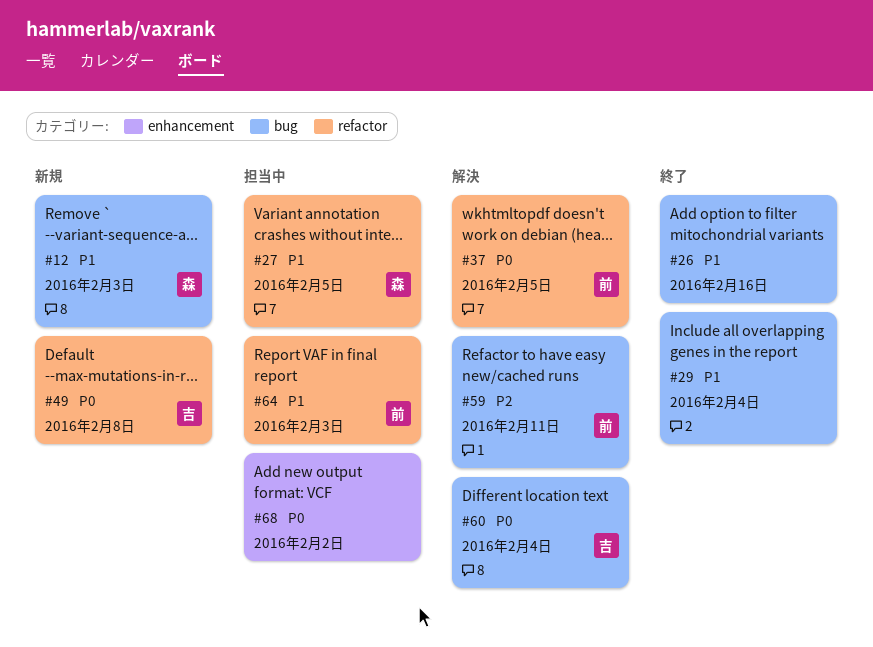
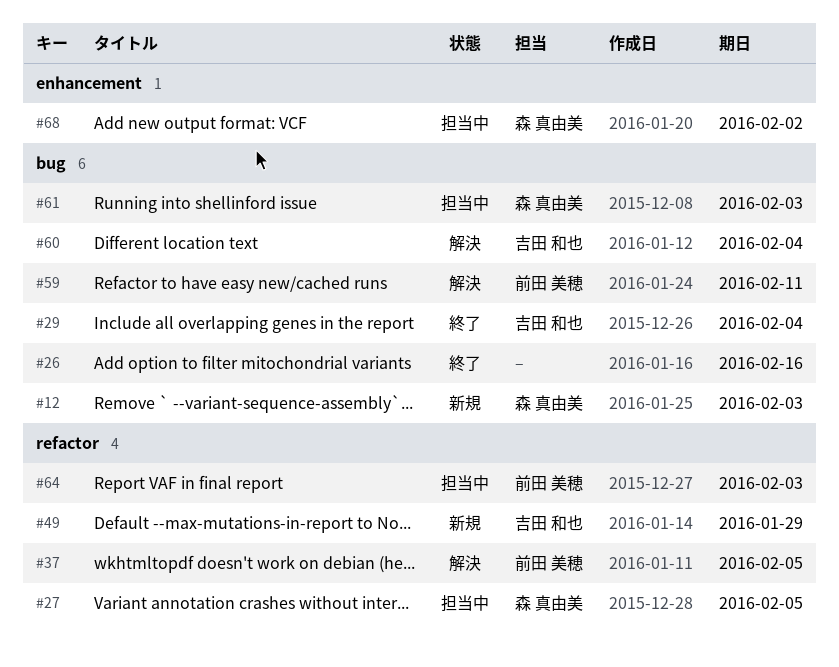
#29, owner: none -> 吉田 和也
#49, due: Feb 8 -> Jan 29
#61: none -> present
#68, owner: none -> 森 真由美

